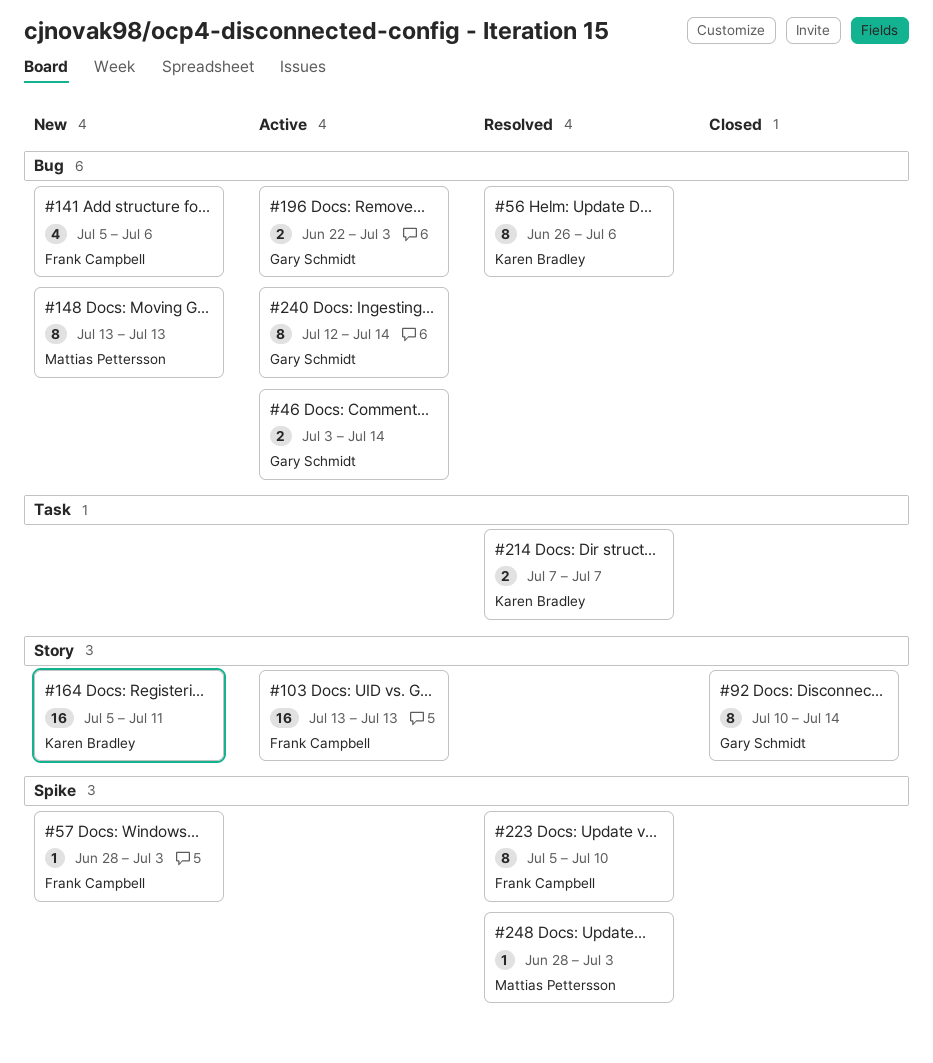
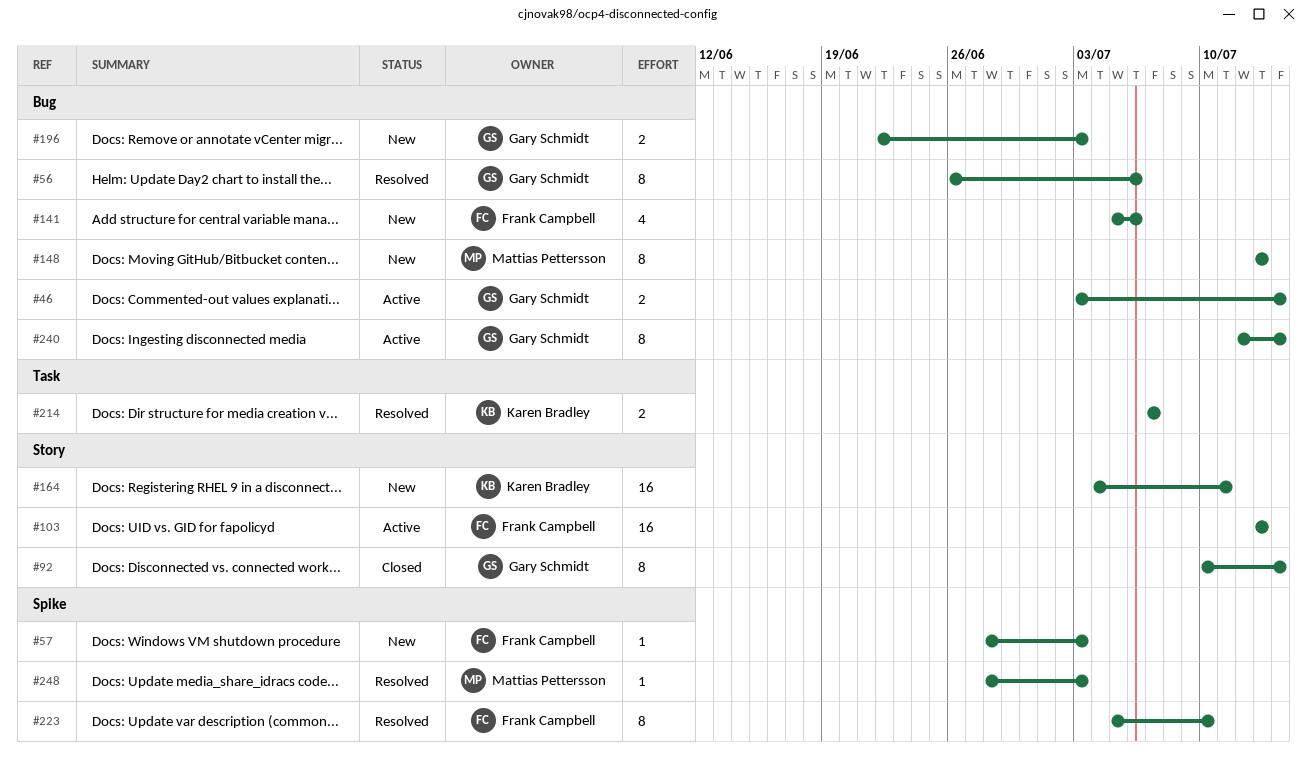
#56, owner: Karen Bradley -> Gary Schmidt
#164, start: Jul 5 -> Jul 4
#196, status: Active -> New

